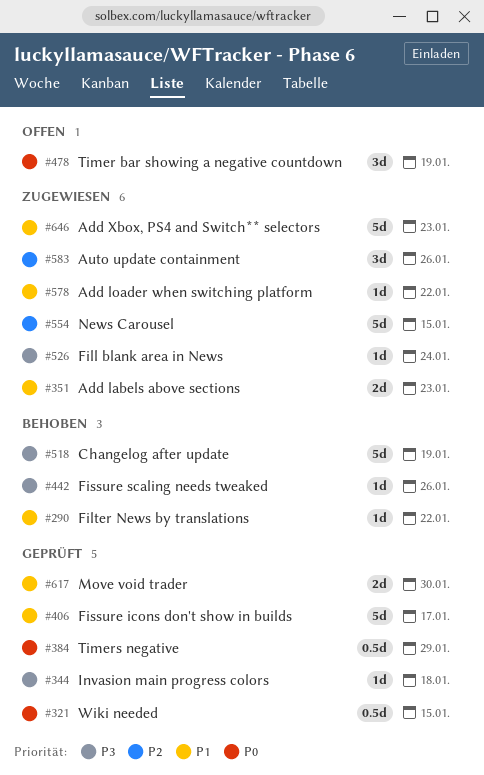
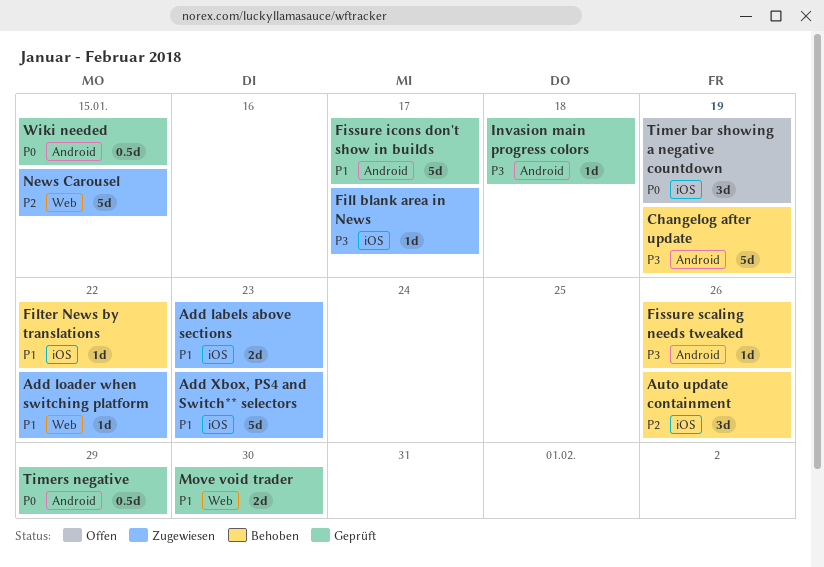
Auto update containment, status: Zugewiesen -> Behoben
Fill blank area in News, due: Jan 24 -> Jan 17

